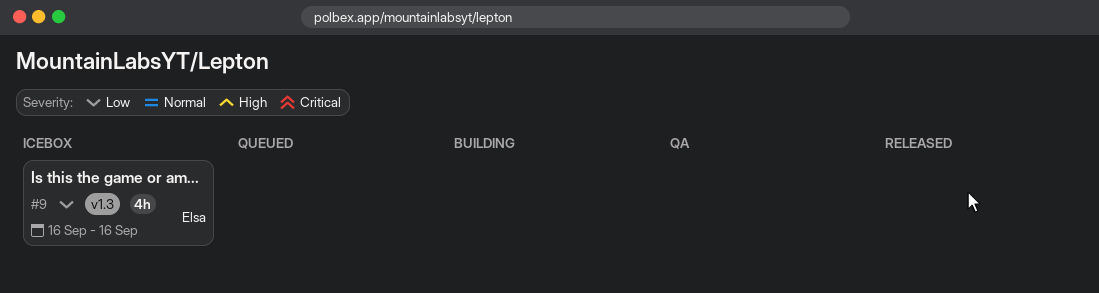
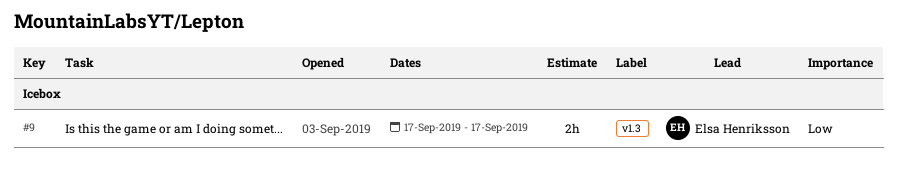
#9, estimate: 4h -> 2h
#9, start: Sep 16 -> Sep 17
#9, due: Sep 16 -> Sep 17

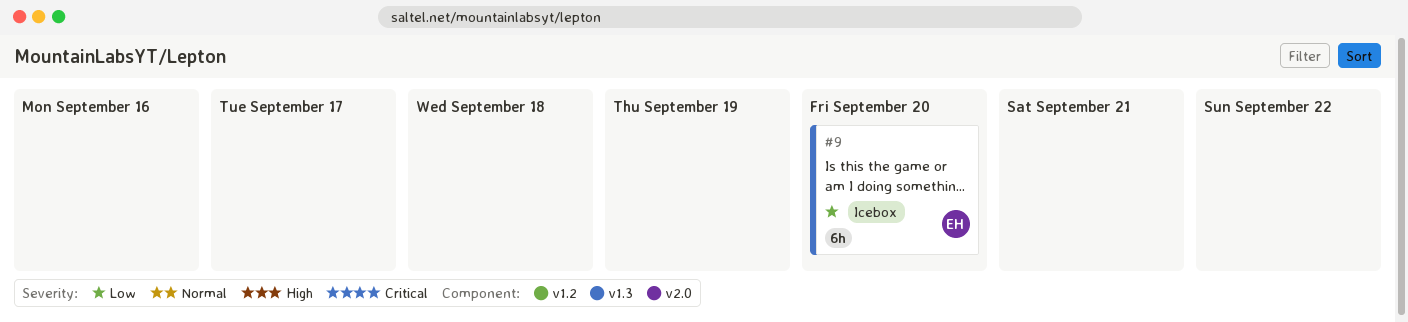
#9, estimate: 2h -> 6h
#9, due: Sep 17 -> Sep 20

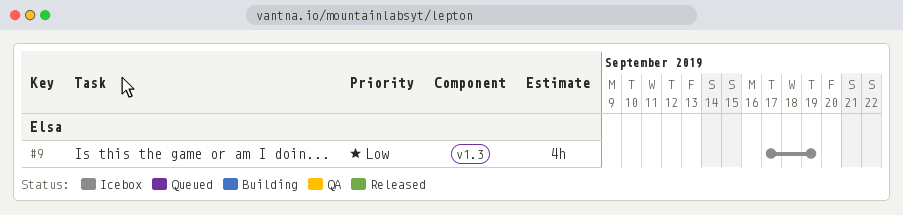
#9, estimate: 6h -> 4h
#9, due: Sep 20 -> Sep 19

